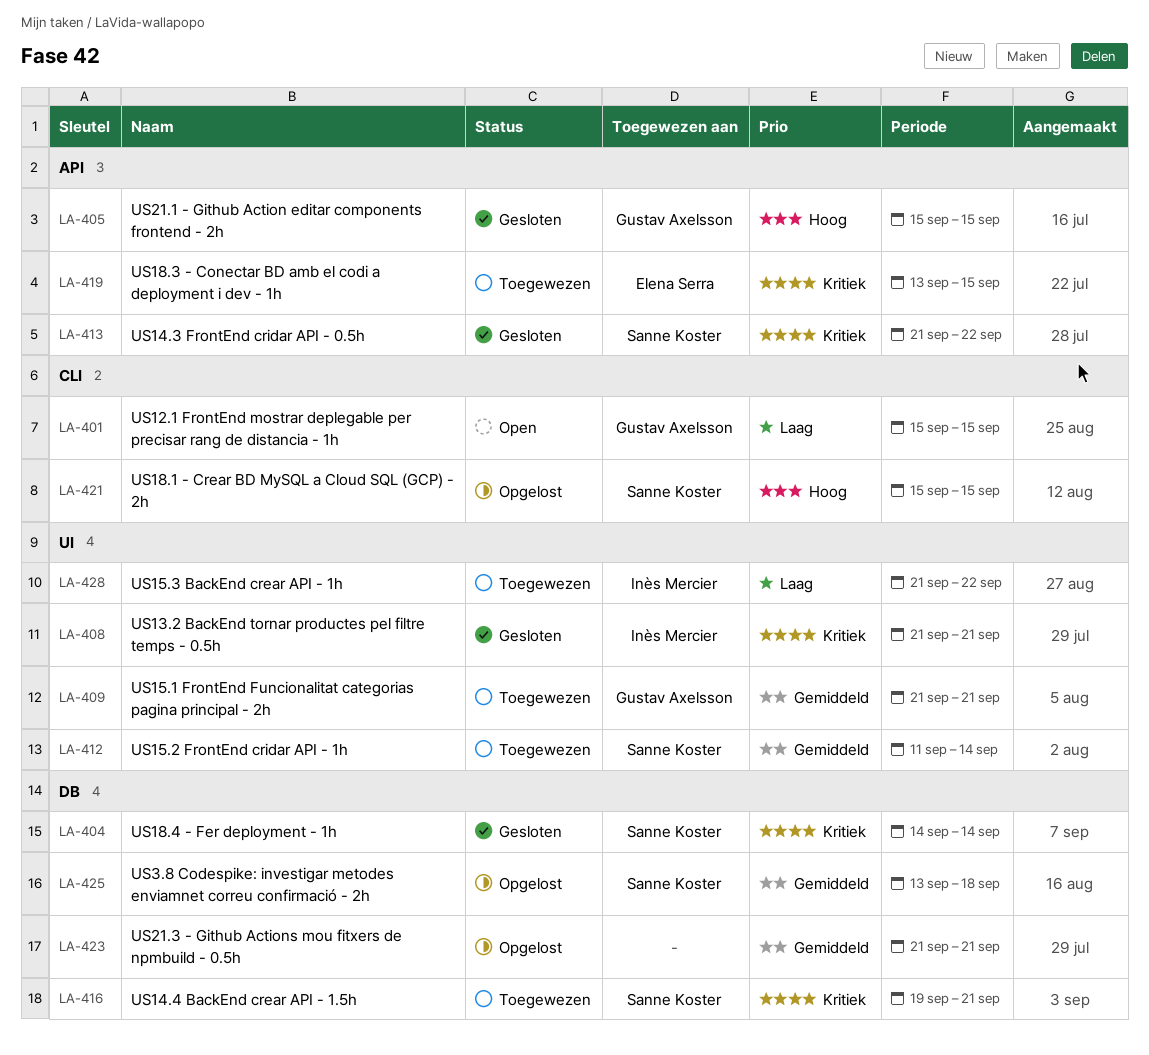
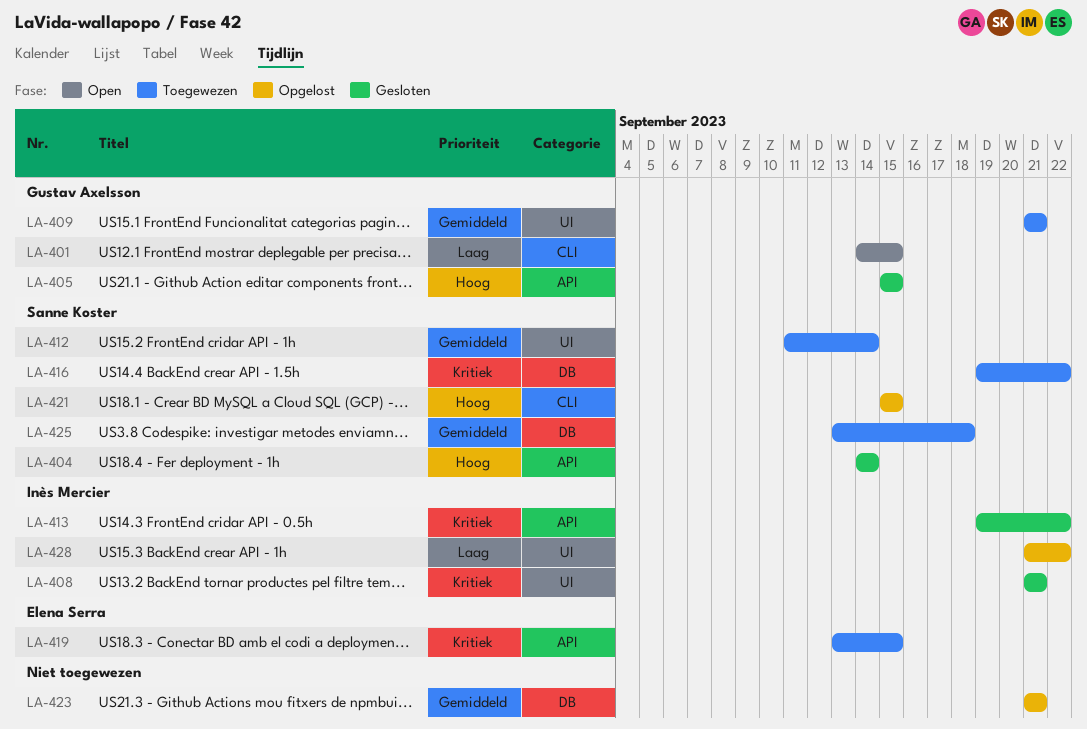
LA-401, start: Sep 15 -> Sep 14
LA-404, priority: Kritiek -> Hoog
LA-404, label: DB -> API
LA-413, owner: Sanne Koster -> Inès Mercier
LA-413, start: Sep 21 -> Sep 19
LA-416, due: Sep 21 -> Sep 22
LA-425, status: Opgelost -> Toegewezen
LA-428, status: Toegewezen -> Opgelost

